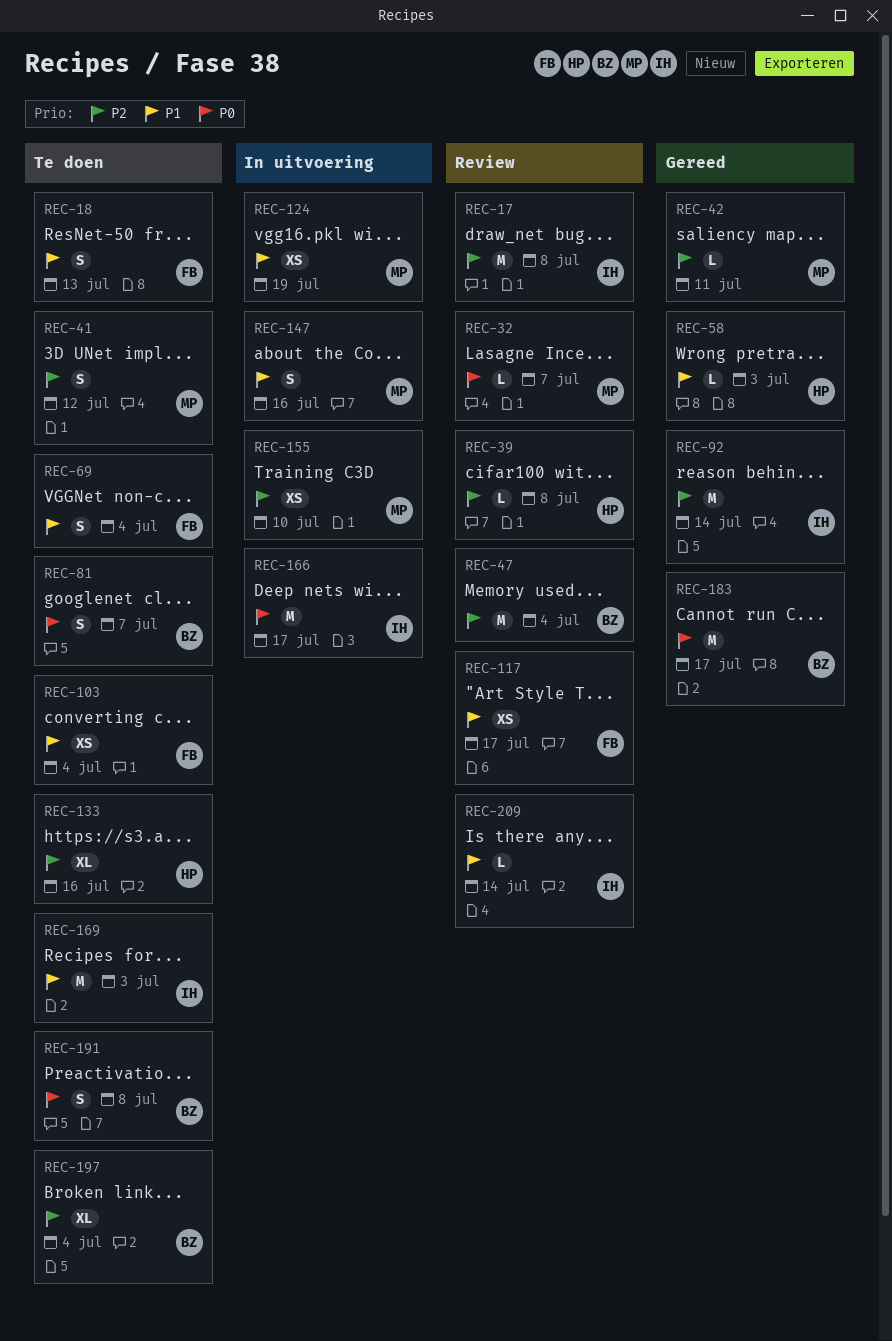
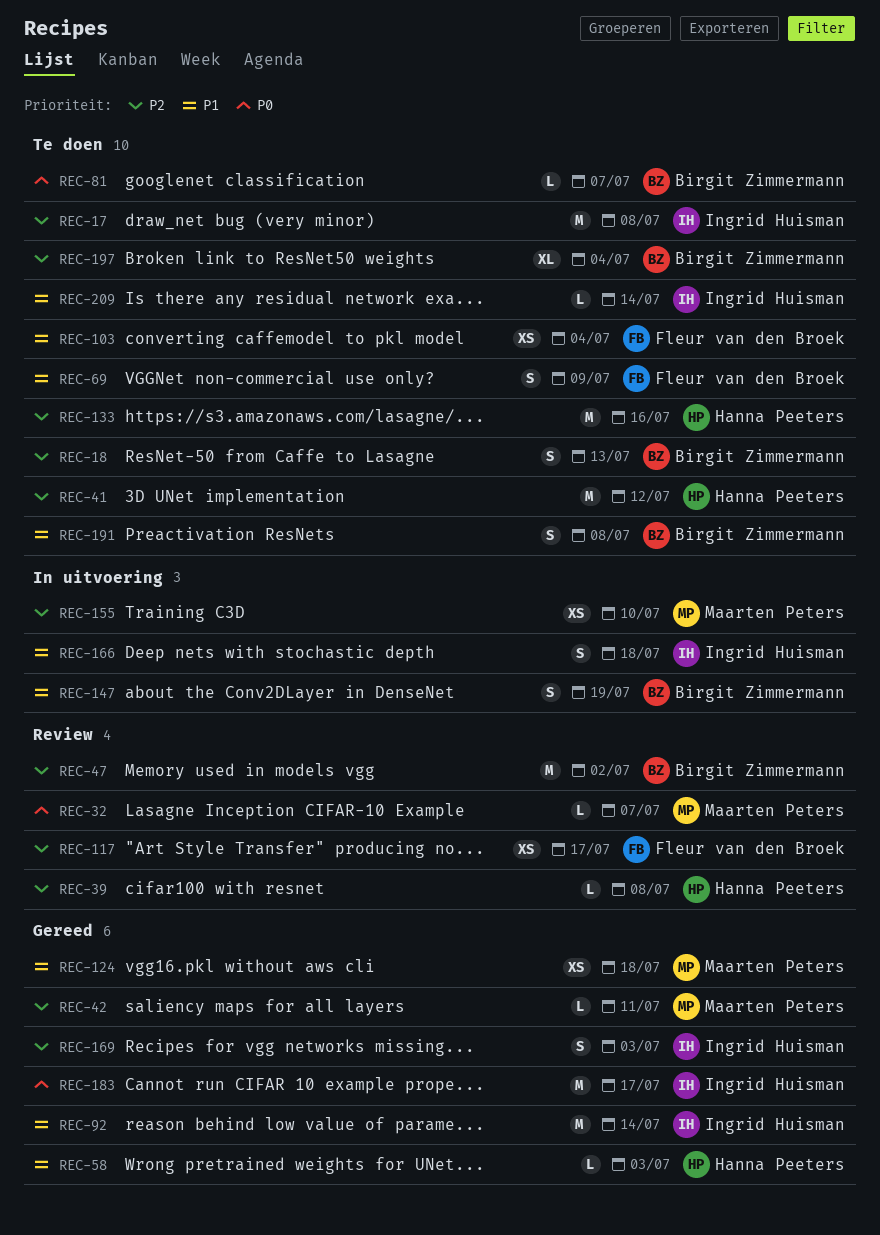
REC-17, status: Review -> Te doen
REC-18, owner: Fleur van den Broek -> Birgit Zimmermann
REC-18, priority: P1 -> P2
REC-41, owner: Maarten Peters -> Hanna Peeters
REC-41, estimate: S -> M
REC-47, due: Jul 4 -> Jul 2
REC-69, due: Jul 4 -> Jul 9
REC-81, estimate: S -> L
REC-92, priority: P2 -> P1
REC-117, priority: P1 -> P2
REC-124, status: In uitvoering -> Gereed
REC-124, due: Jul 19 -> Jul 18
REC-133, estimate: XL -> M
REC-147, owner: Maarten Peters -> Birgit Zimmermann
REC-147, due: Jul 16 -> Jul 19
REC-166, priority: P0 -> P1
REC-166, estimate: M -> S
REC-166, due: Jul 17 -> Jul 18
REC-169, status: Te doen -> Gereed
REC-169, priority: P1 -> P2
REC-169, estimate: M -> S
REC-183, owner: Birgit Zimmermann -> Ingrid Huisman
REC-191, priority: P0 -> P1
REC-209, status: Review -> Te doen

